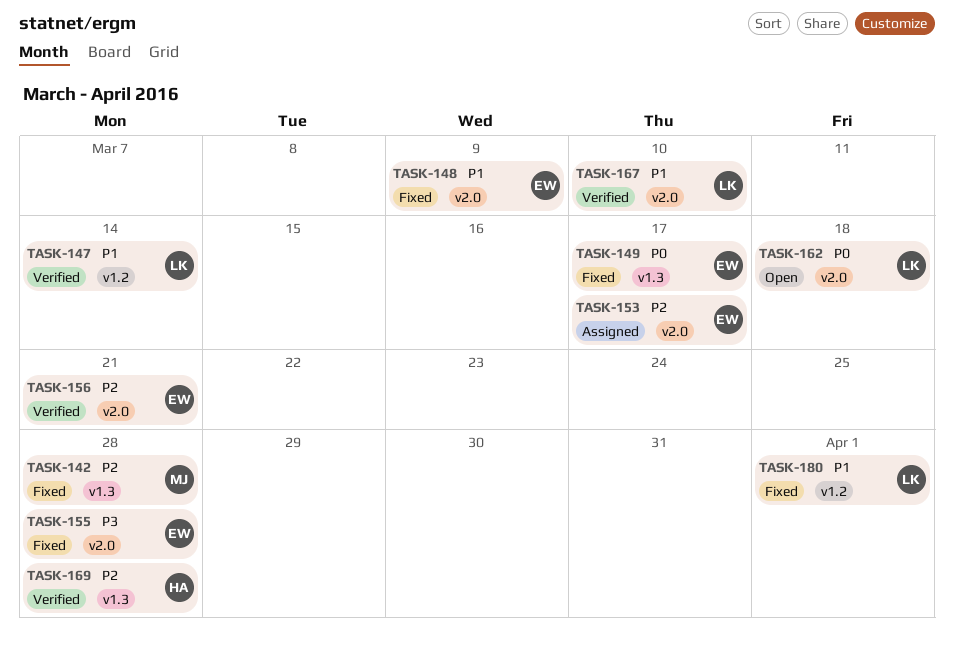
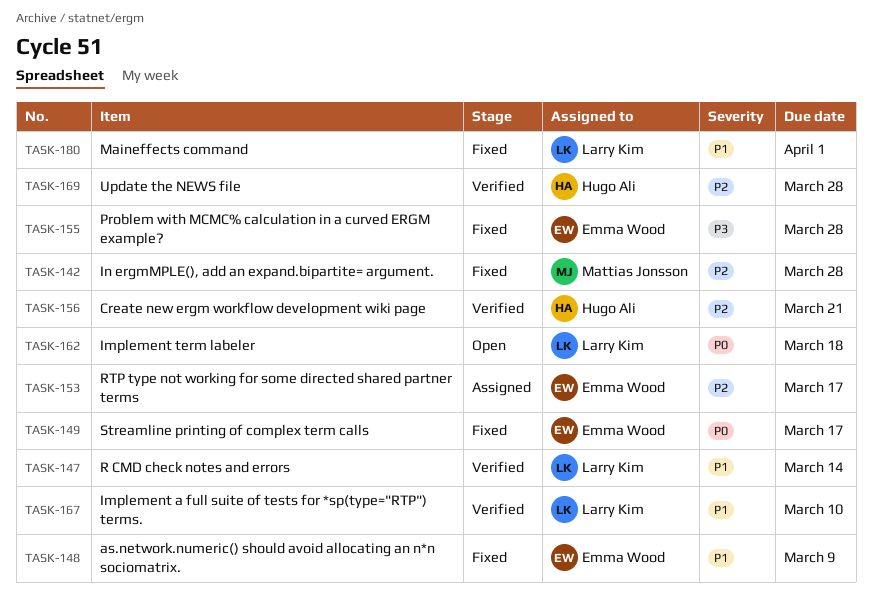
TASK-156, owner: Emma Wood -> Hugo Ali

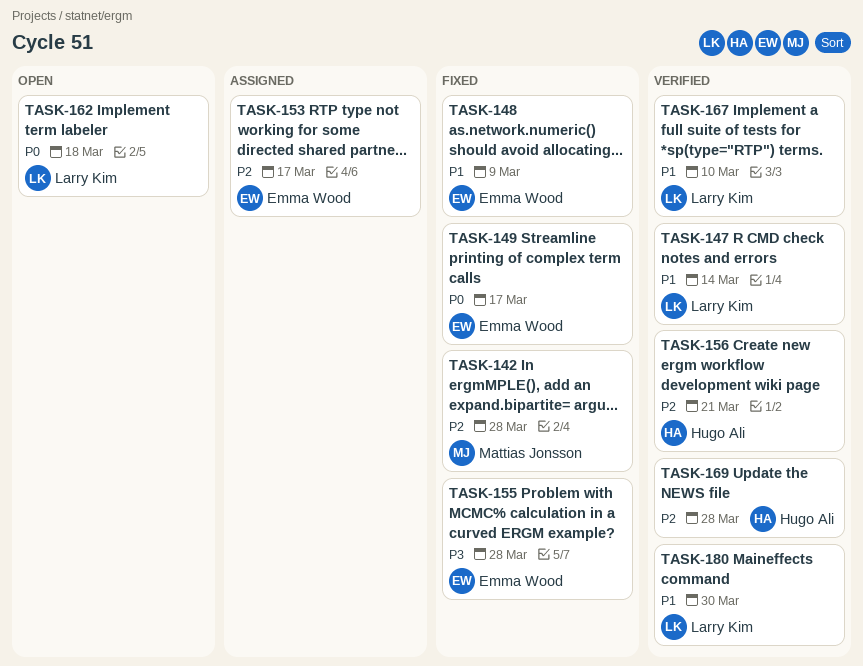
TASK-180, status: Fixed -> Verified
TASK-180, due: Apr 1 -> Mar 30

